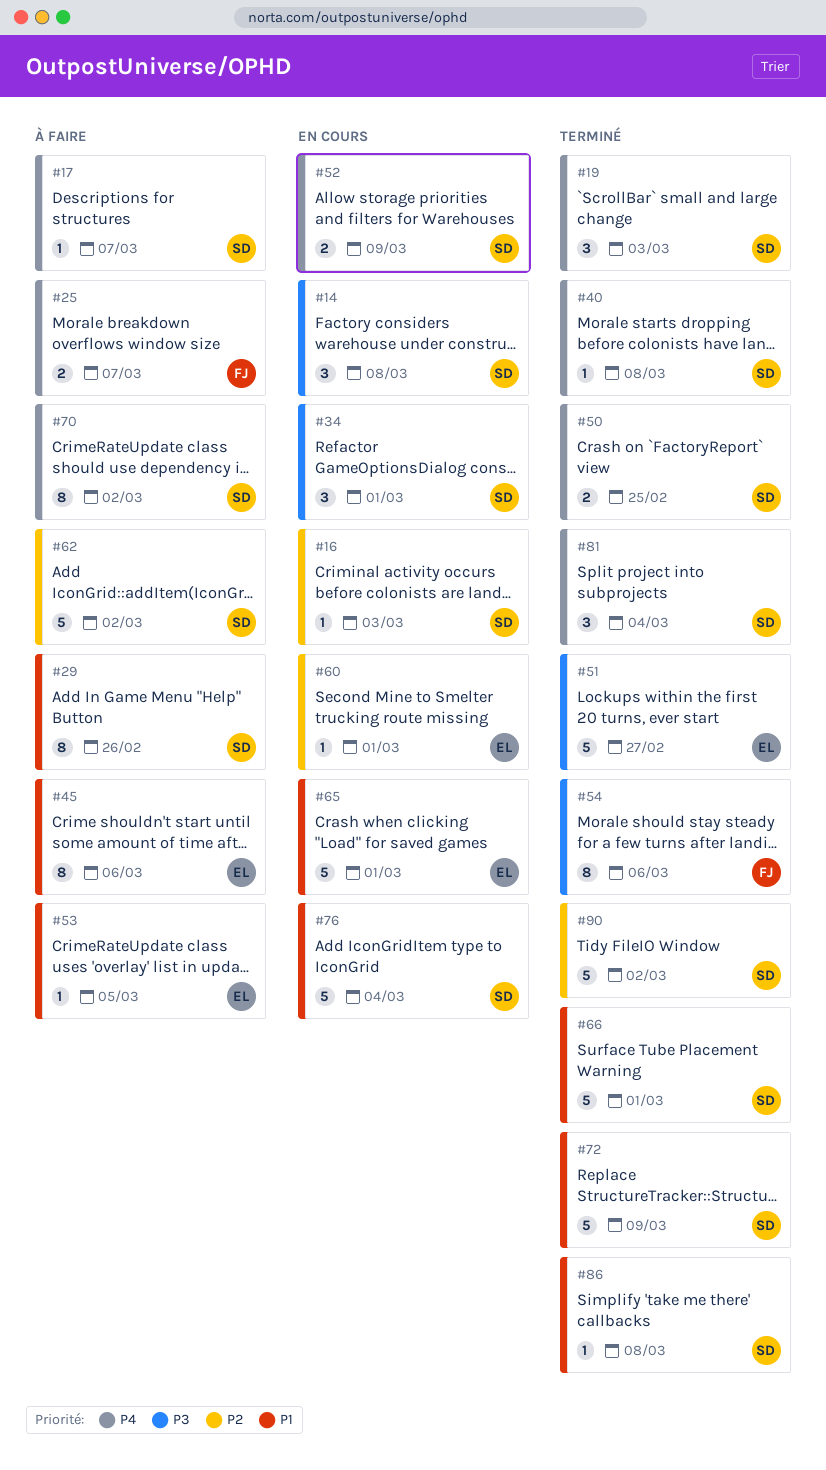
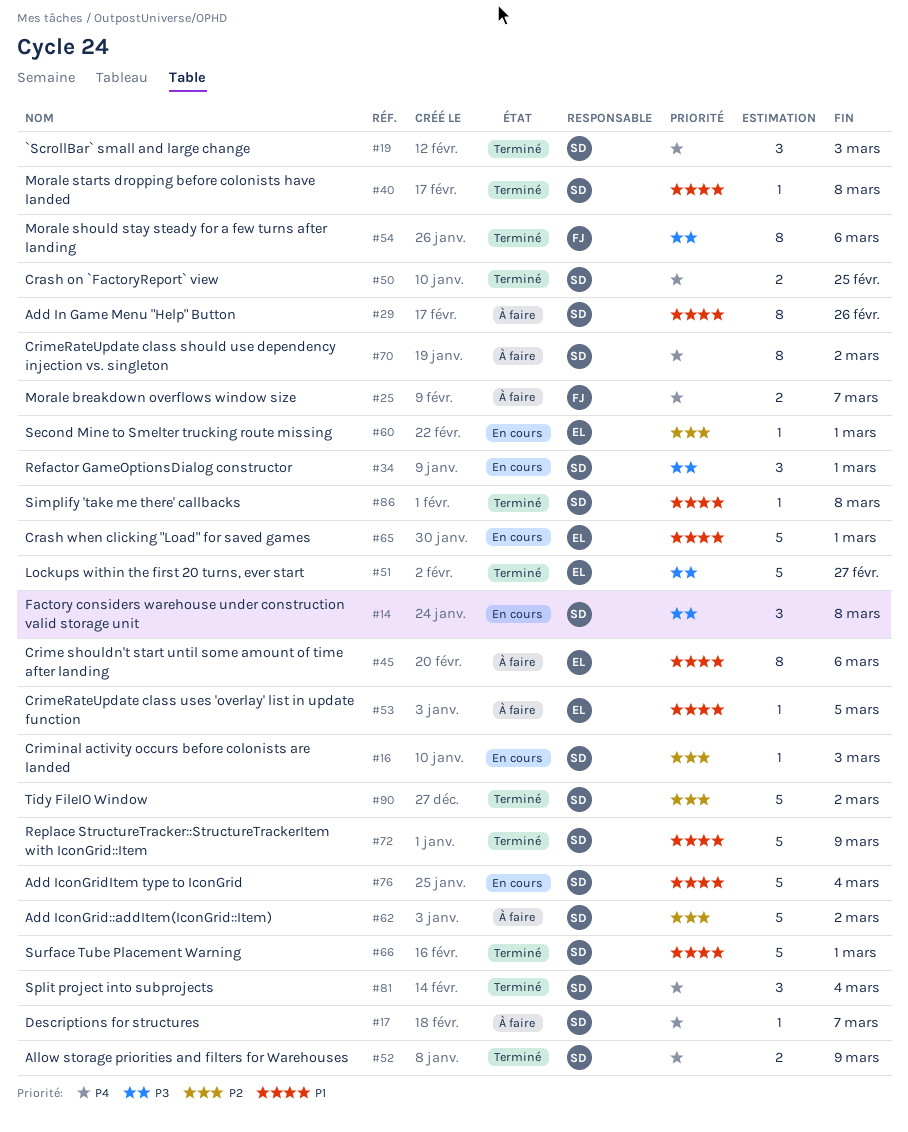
#40, priority: P4 -> P1
#52, status: En cours -> Terminé

